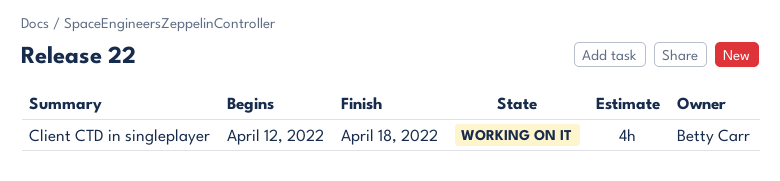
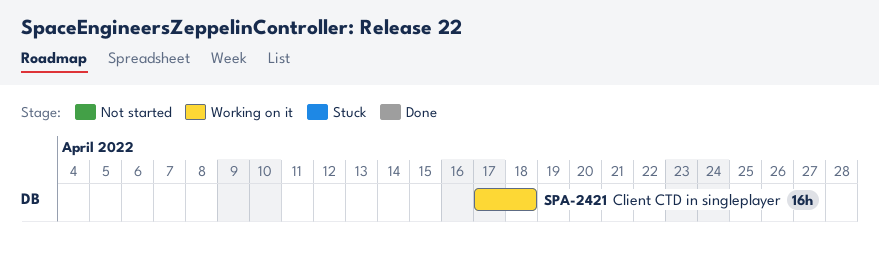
Client CTD in singleplayer, estimate: 4h -> 16h
Client CTD in singleplayer, start: Apr 12 -> Apr 17

